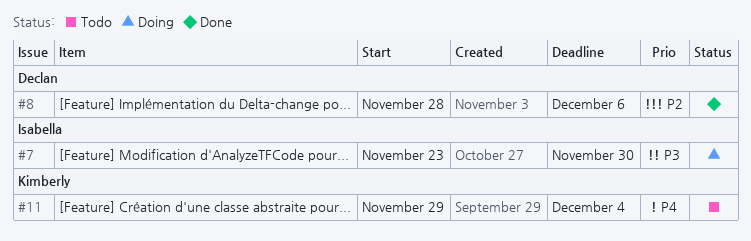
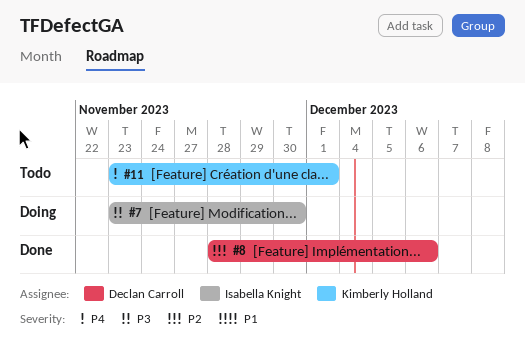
#11, start: Nov 29 -> Nov 23
#11, due: Dec 4 -> Dec 1

